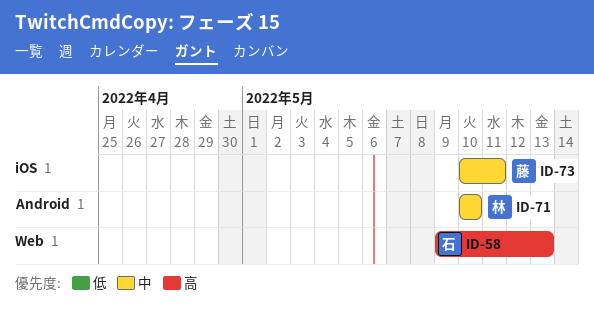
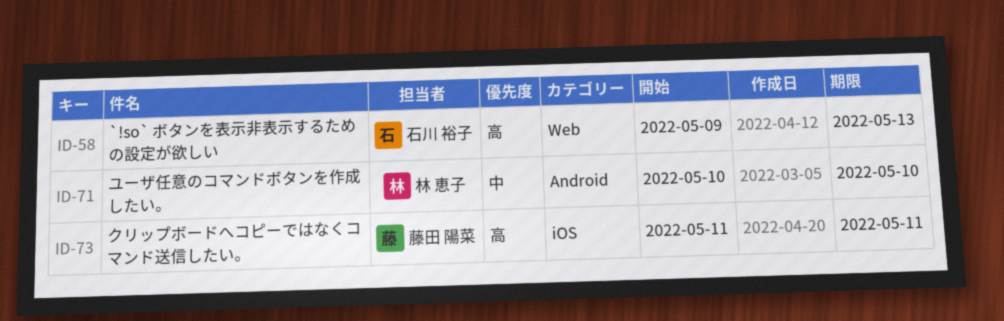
ID-73, priority: 中 -> 高
ID-73, start: May 10 -> May 11

